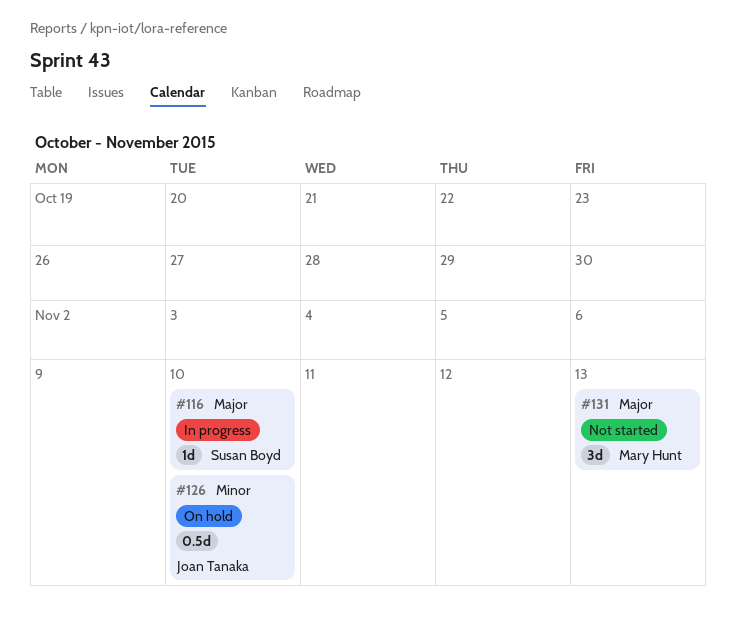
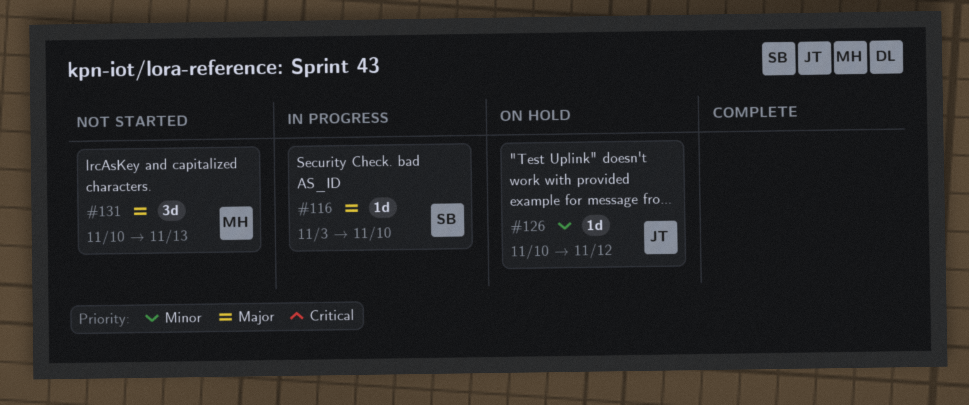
#126, estimate: 0.5d -> 1d
#126, due: Nov 10 -> Nov 12

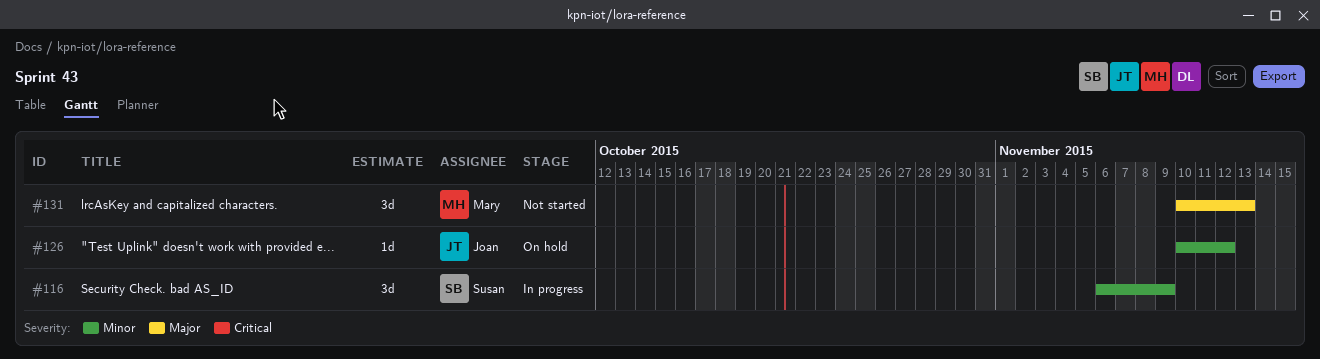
#116, priority: Major -> Minor
#116, estimate: 1d -> 3d
#116, start: Nov 3 -> Nov 6
#116, due: Nov 10 -> Nov 9

